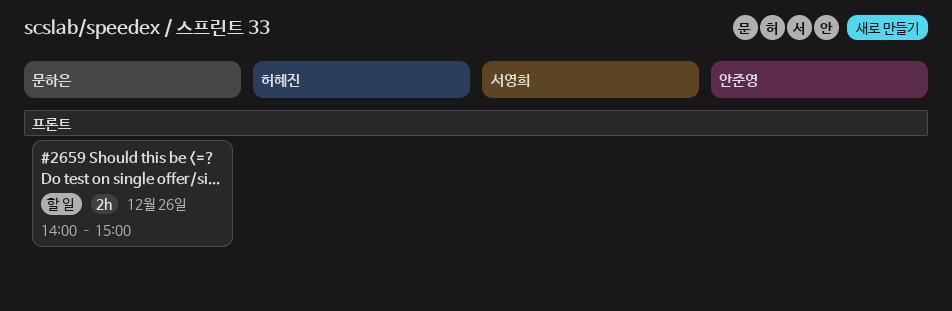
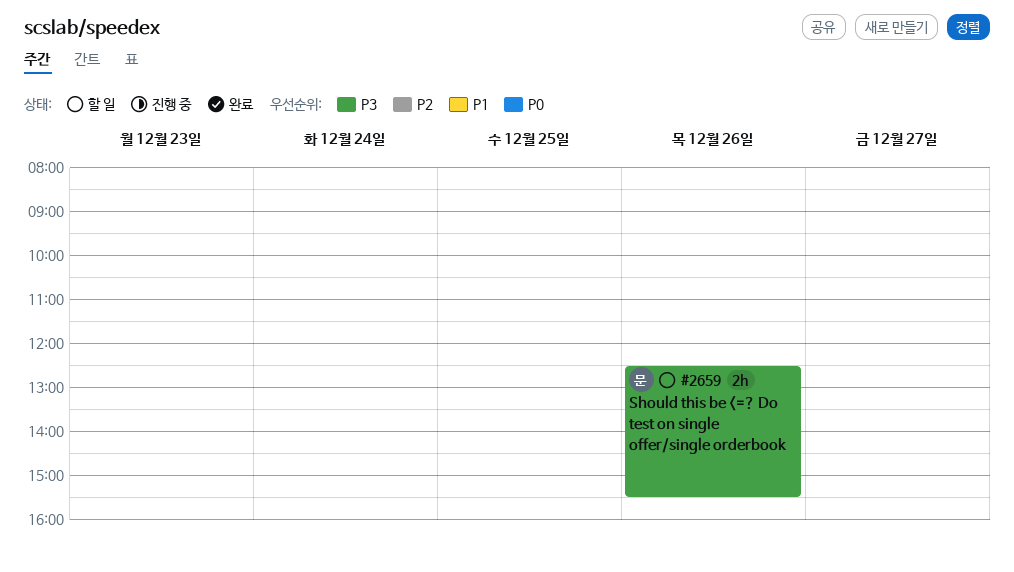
#2659, begins: 14:00 -> 12:30
#2659, ends: 15:00 -> 15:30

